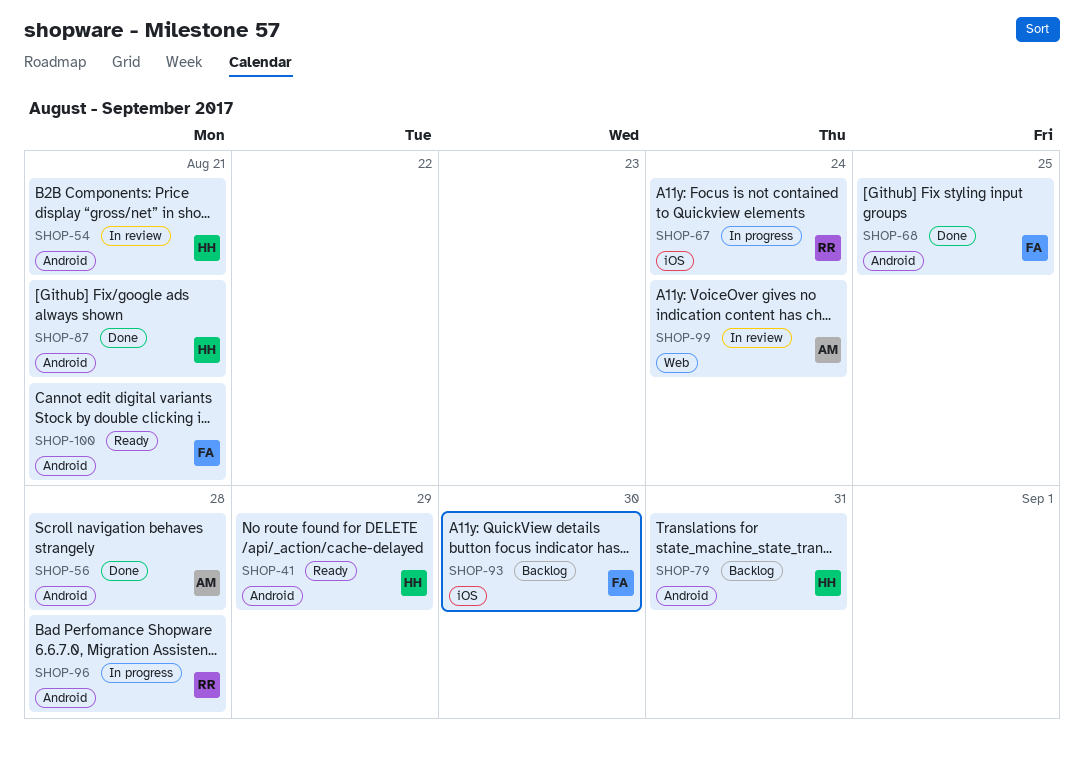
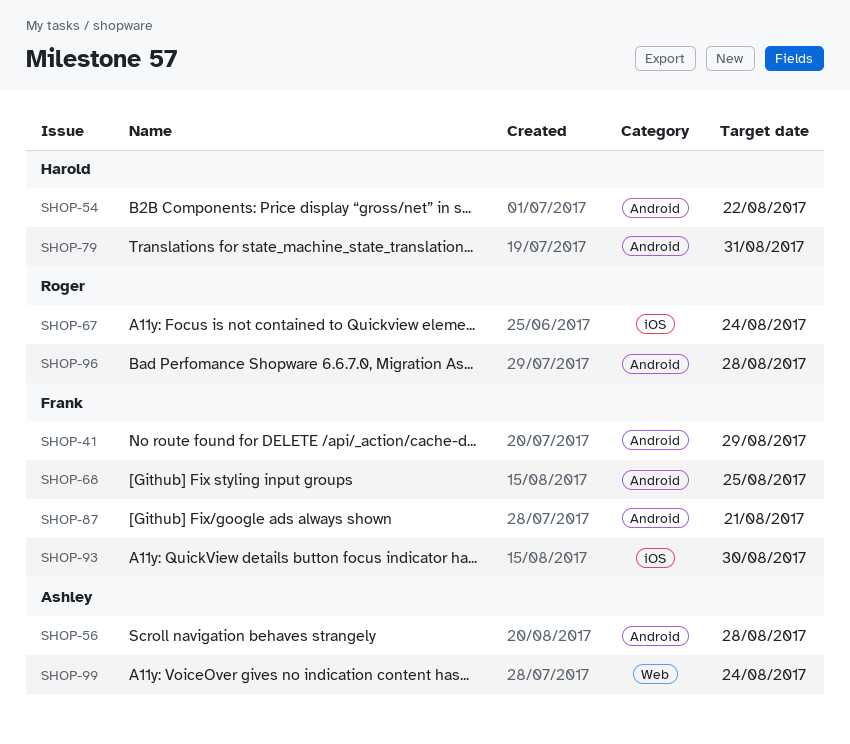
SHOP-41, owner: Harold -> Frank
SHOP-54, due: Aug 21 -> Aug 22
SHOP-87, owner: Harold -> Frank
SHOP-100: present -> none

